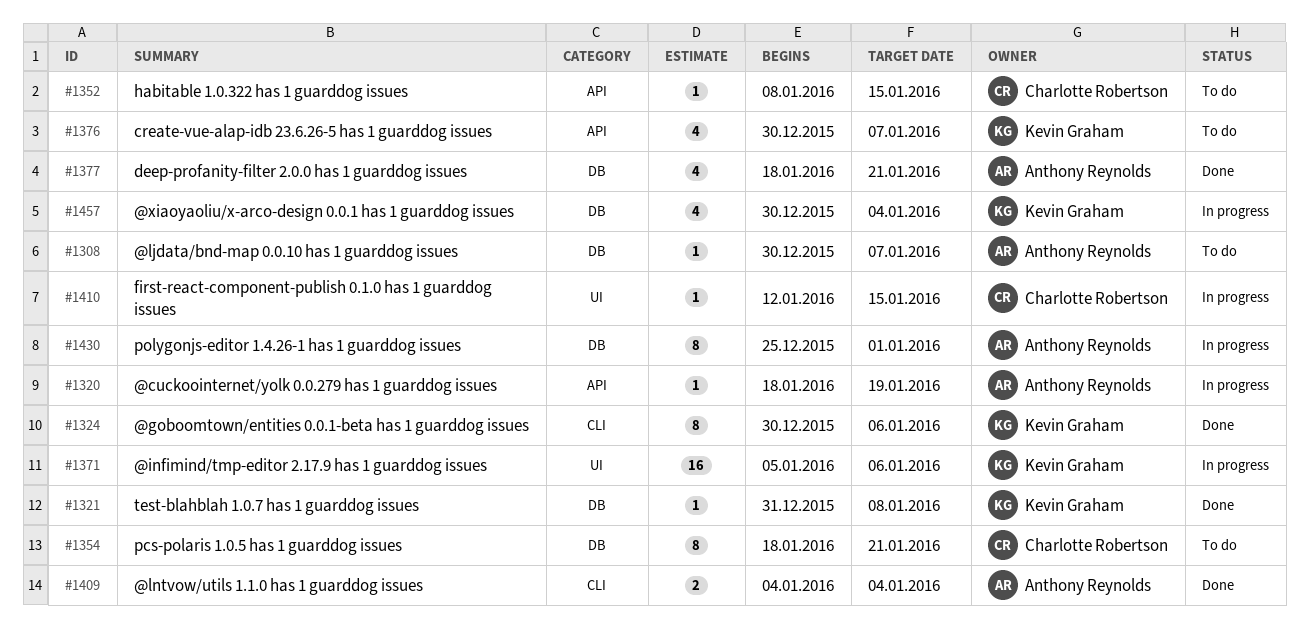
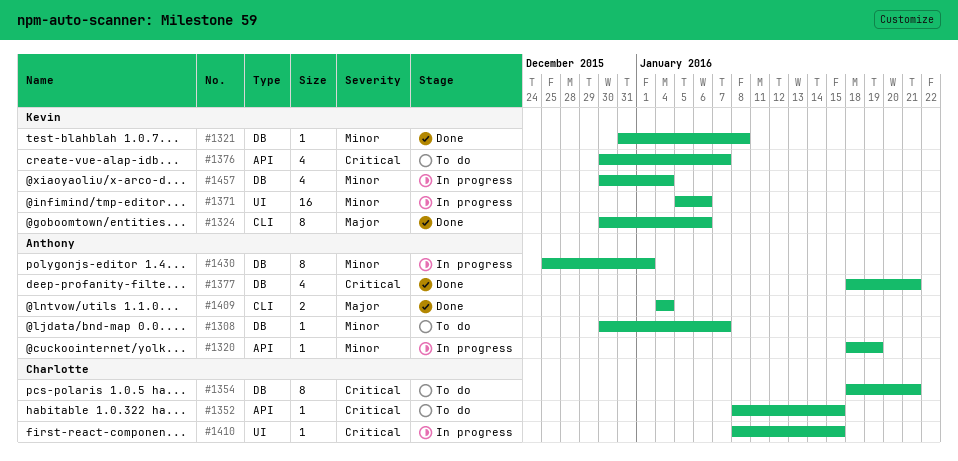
#1410, start: Jan 12 -> Jan 8

